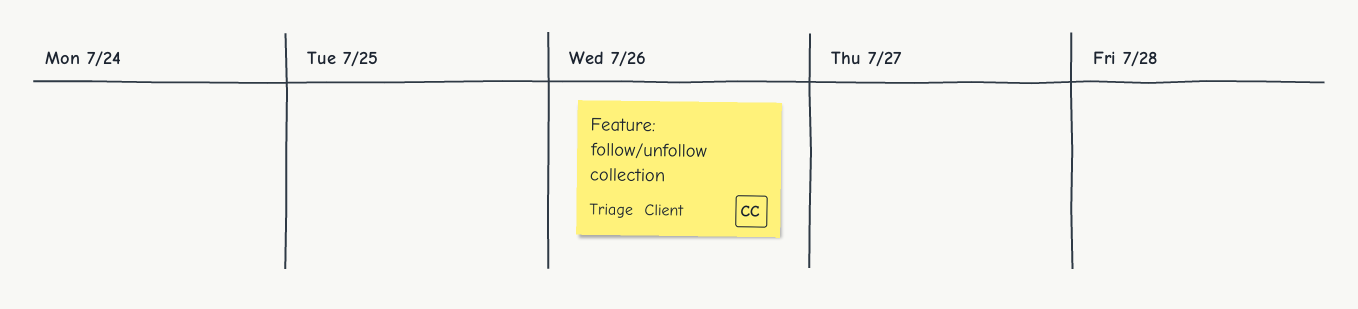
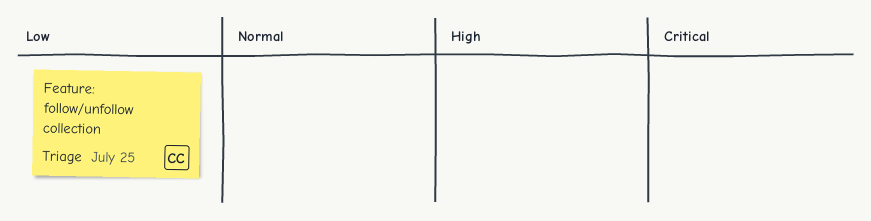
Feature: follow/unfollow collection, due: Jul 26 -> Jul 25

